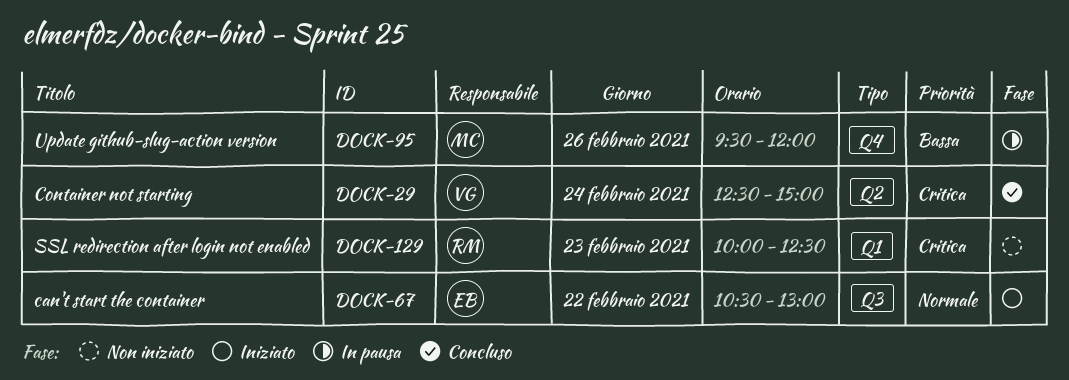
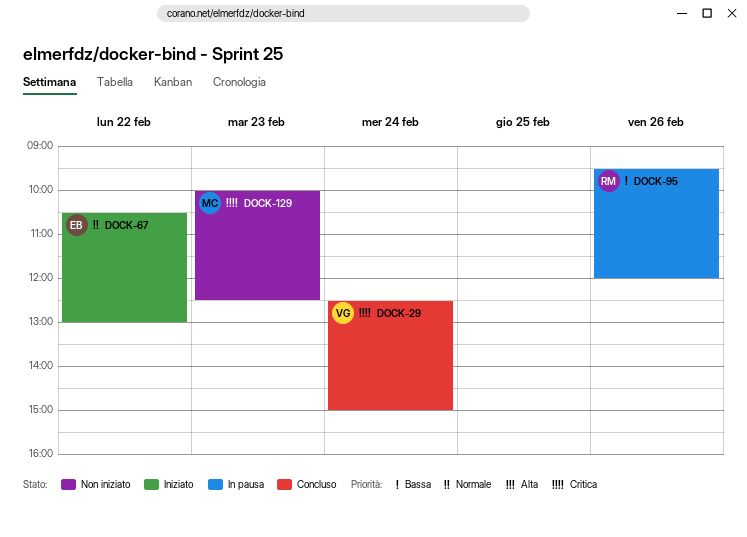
DOCK-95, owner: MC -> RM
DOCK-129, owner: RM -> MC

